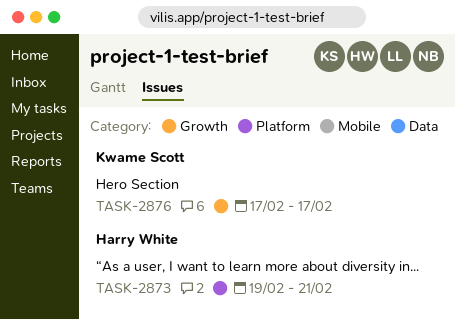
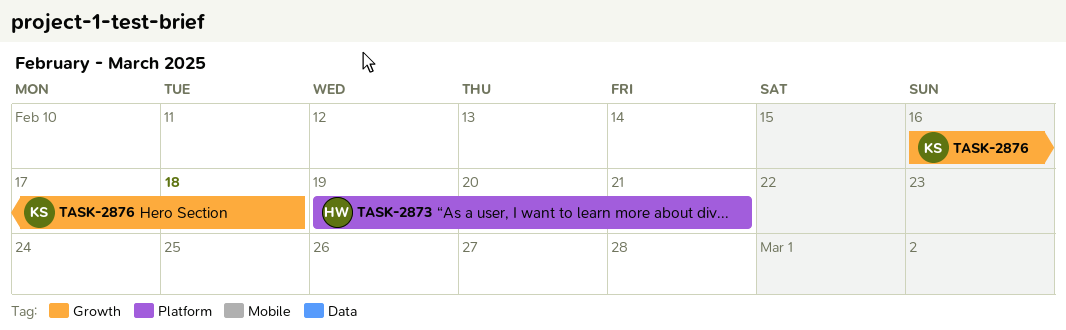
TASK-2876, start: Feb 17 -> Feb 16
TASK-2876, due: Feb 17 -> Feb 18

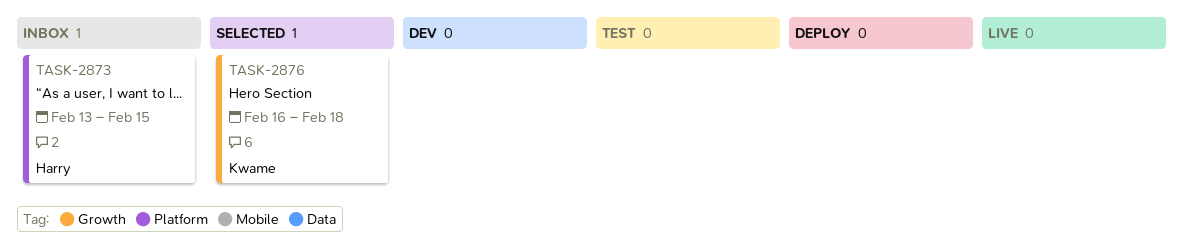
TASK-2873, start: Feb 19 -> Feb 13
TASK-2873, due: Feb 21 -> Feb 15

